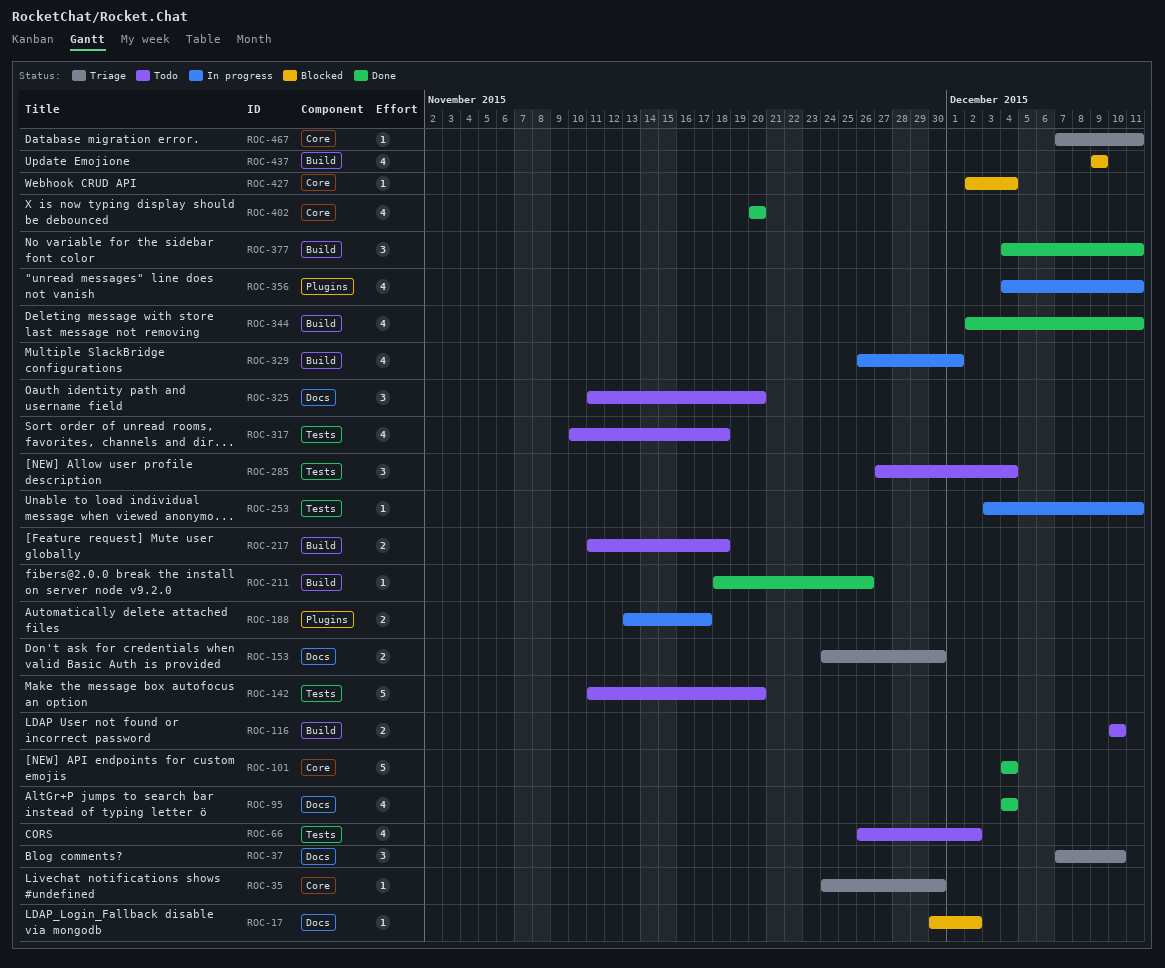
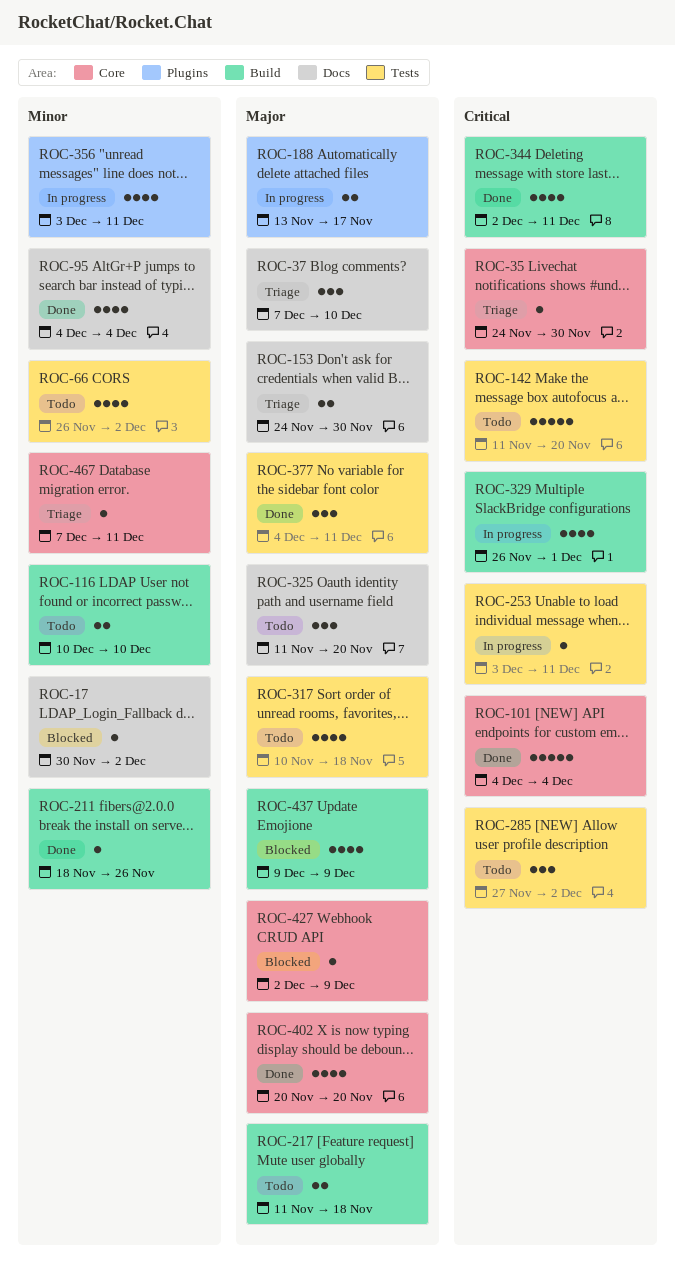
ROC-285, due: Dec 4 -> Dec 2
ROC-356, start: Dec 4 -> Dec 3
ROC-377, label: Build -> Tests
ROC-427, due: Dec 4 -> Dec 9

